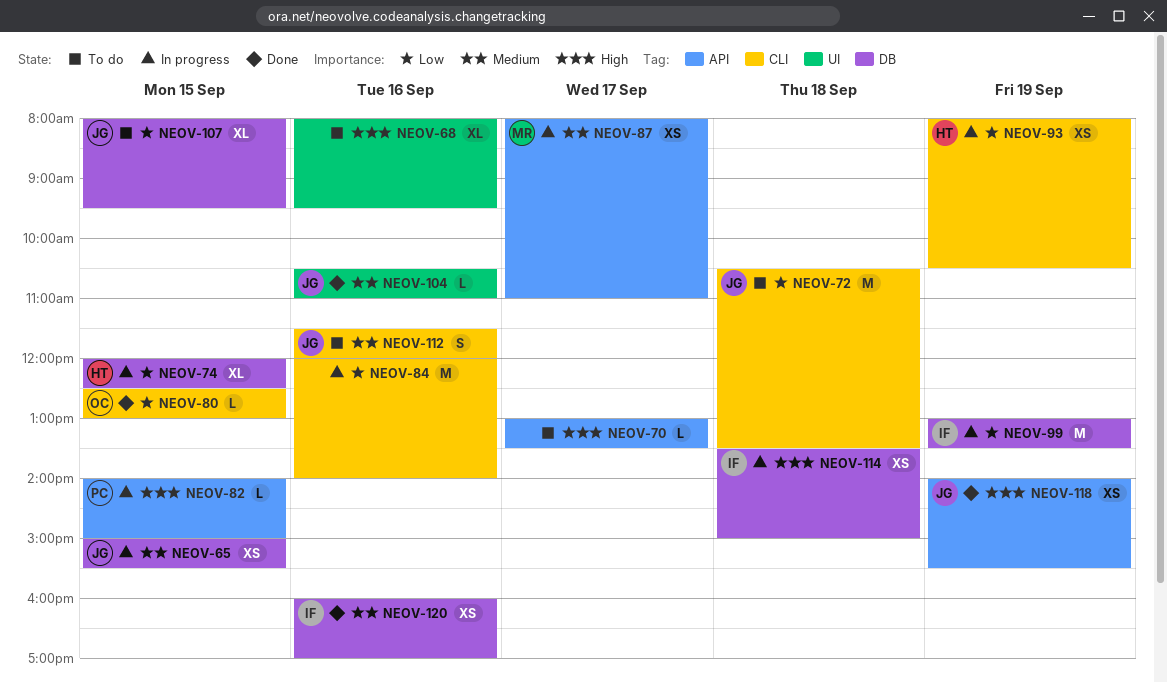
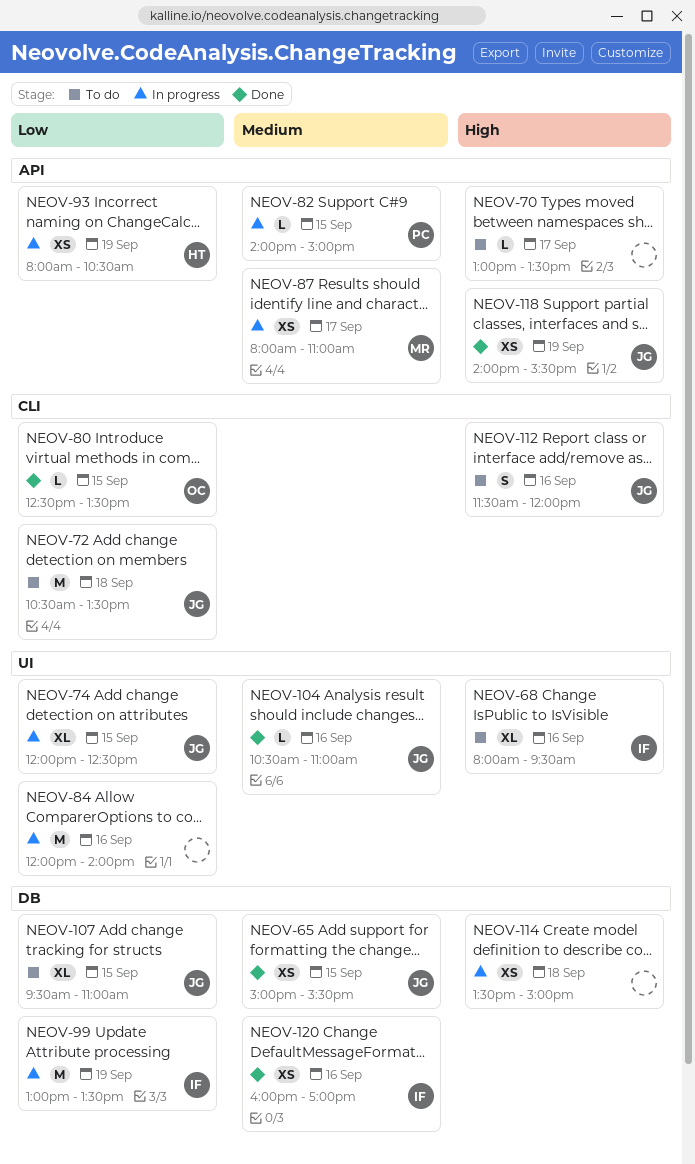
NEOV-65, status: In progress -> Done
NEOV-68, owner: none -> IF
NEOV-74, owner: HT -> JG
NEOV-74, label: DB -> UI
NEOV-80, ends: 13:00 -> 13:30
NEOV-82, priority: High -> Medium
NEOV-84, label: CLI -> UI
NEOV-93, label: CLI -> API
NEOV-107, begins: 08:00 -> 09:30
NEOV-107, ends: 09:30 -> 11:00
NEOV-112, priority: Medium -> High
NEOV-114, owner: IF -> none

